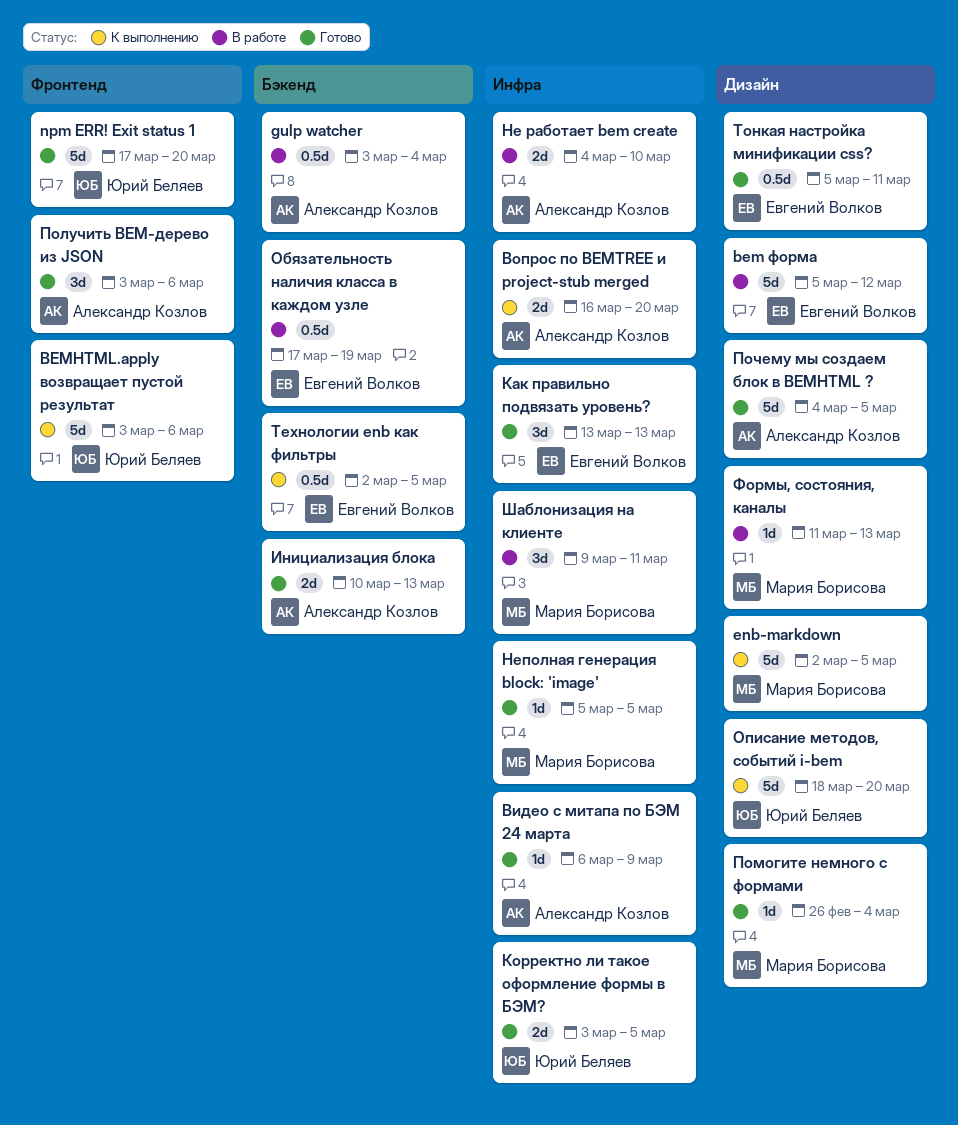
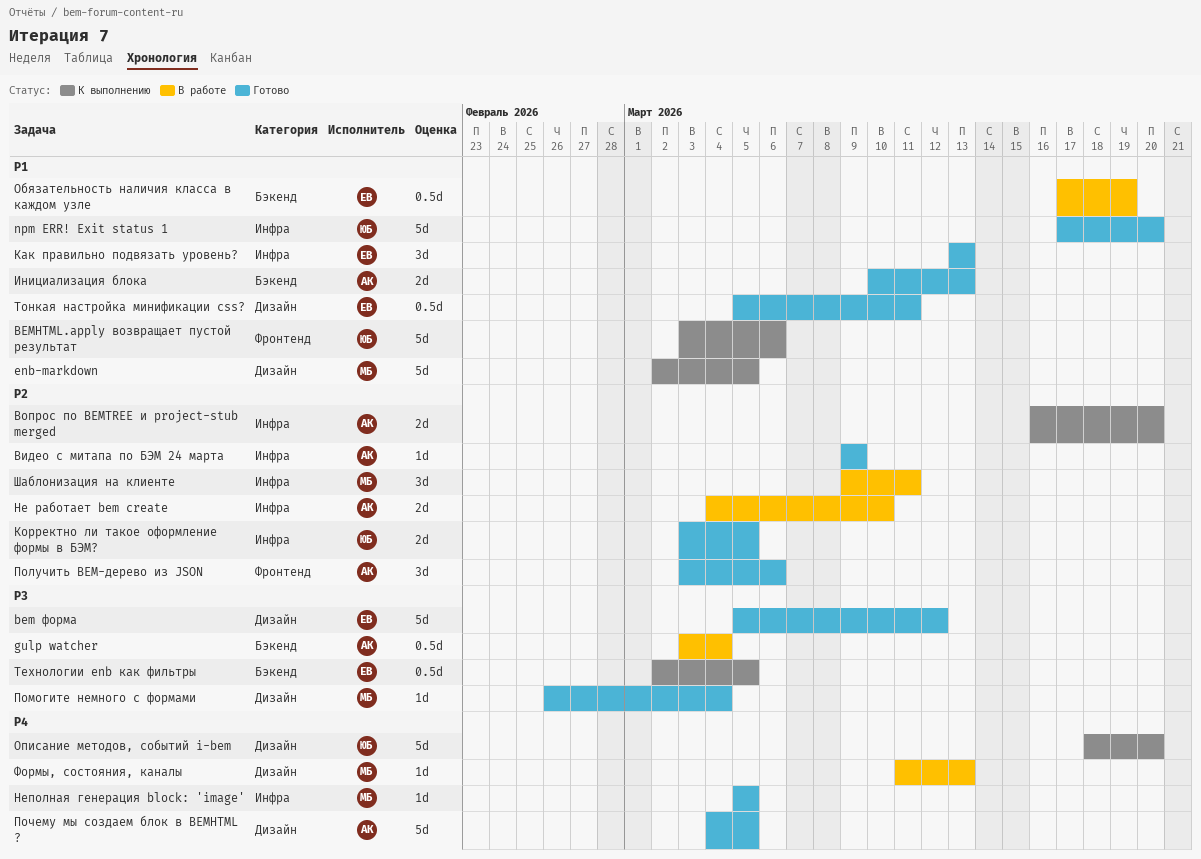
bem форма, status: В работе -> Готово
npm ERR! Exit status 1, label: Фронтенд -> Инфра
Видео с митапа по БЭМ 24 марта, start: Mar 6 -> Mar 9

